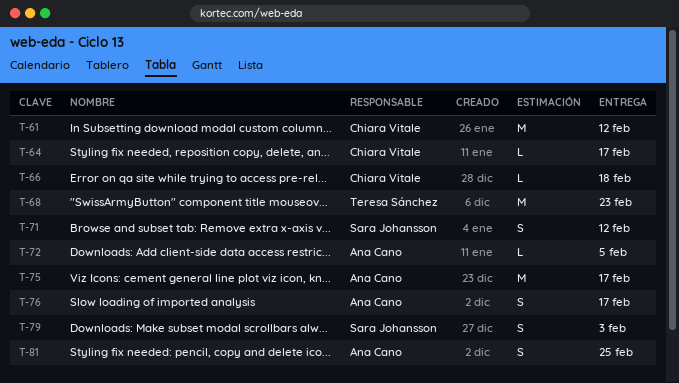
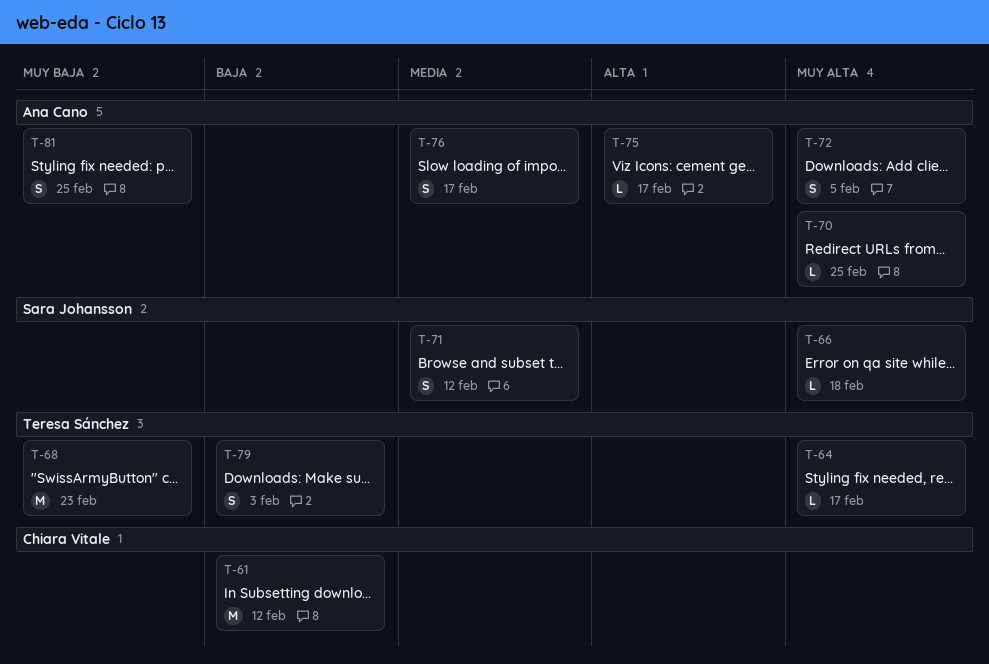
T-64, owner: Chiara Vitale -> Teresa Sánchez
T-66, owner: Chiara Vitale -> Sara Johansson
T-70: none -> present
T-72, estimate: L -> S
T-75, estimate: M -> L
T-79, owner: Sara Johansson -> Teresa Sánchez

